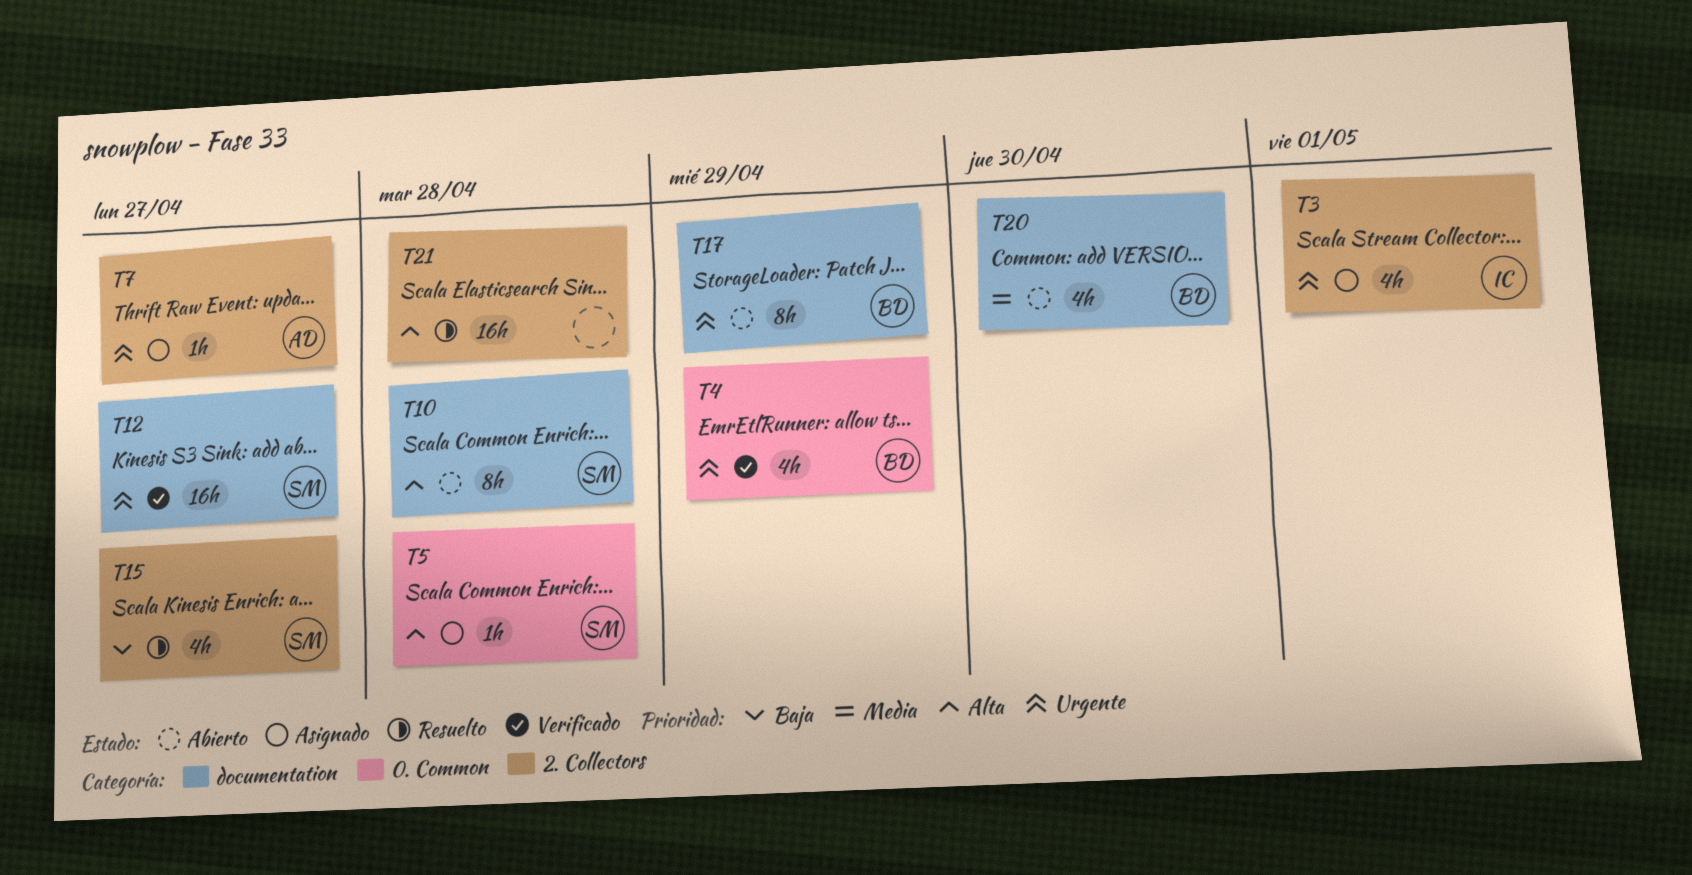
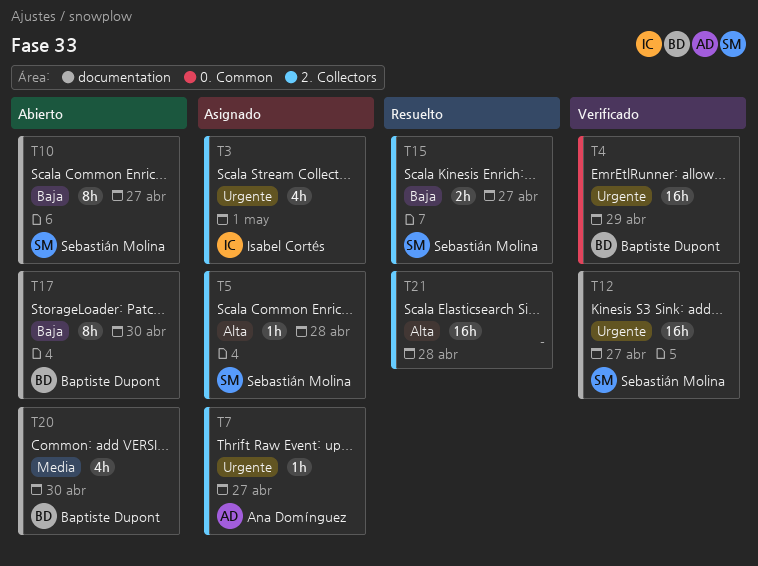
T4, estimate: 4h -> 16h
T5, label: 0. Common -> 2. Collectors
T10, priority: Alta -> Baja
T10, due: Apr 28 -> Apr 27
T15, estimate: 4h -> 2h
T17, priority: Urgente -> Baja
T17, due: Apr 29 -> Apr 30

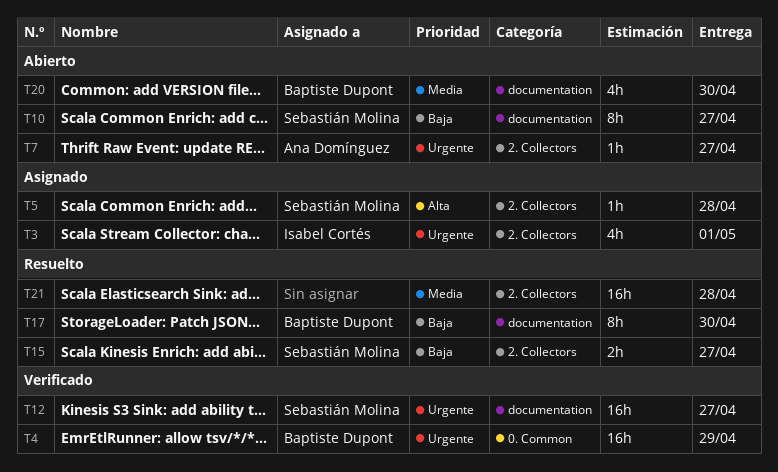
T7, status: Asignado -> Abierto
T17, status: Abierto -> Resuelto
T21, priority: Alta -> Media

